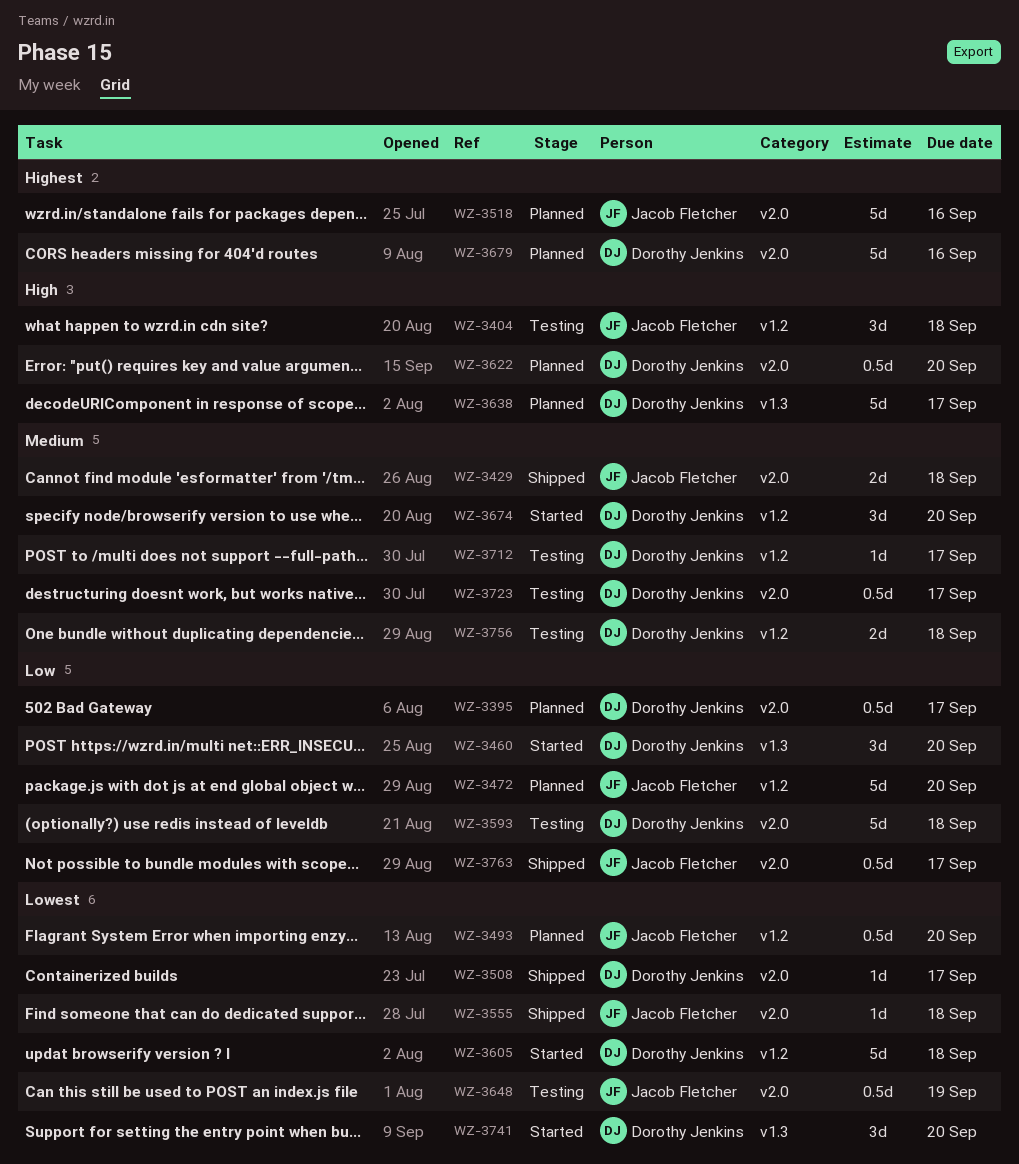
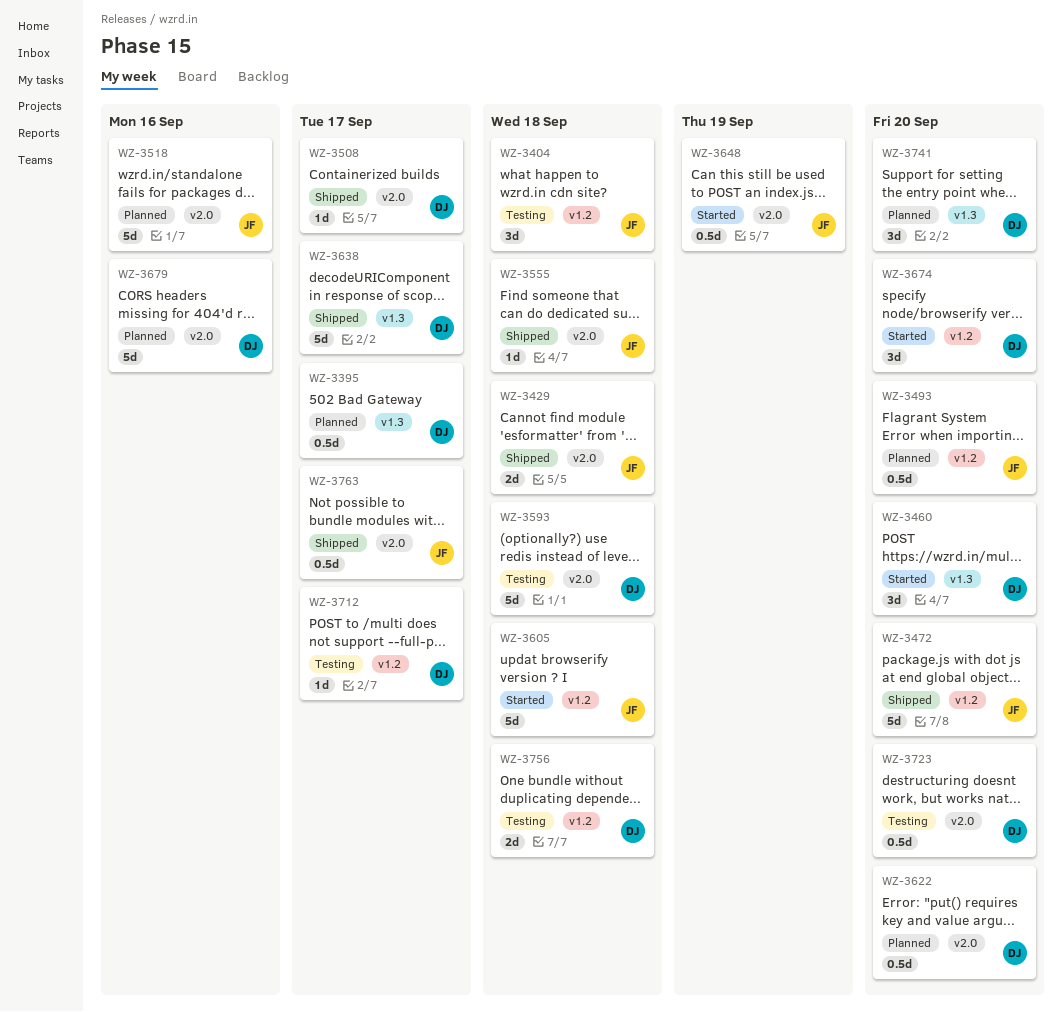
WZ-3395, label: v2.0 -> v1.3
WZ-3472, status: Planned -> Shipped
WZ-3605, owner: Dorothy Jenkins -> Jacob Fletcher
WZ-3638, status: Planned -> Shipped
WZ-3648, status: Testing -> Started
WZ-3723, due: Sep 17 -> Sep 20
WZ-3741, status: Started -> Planned

